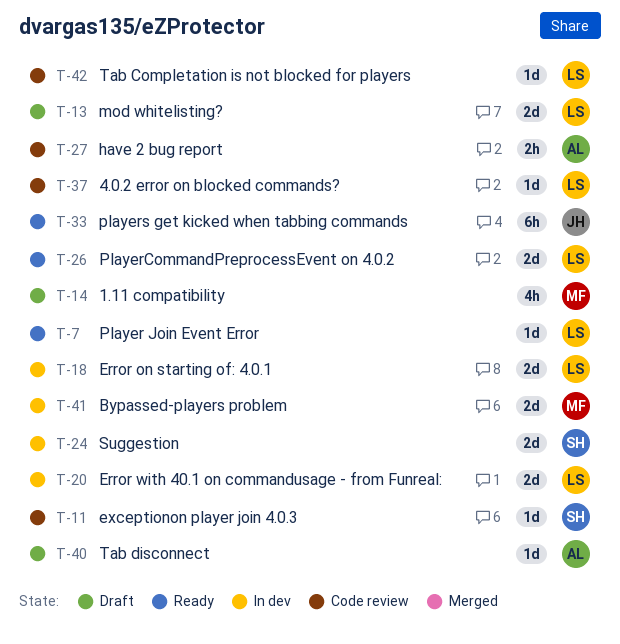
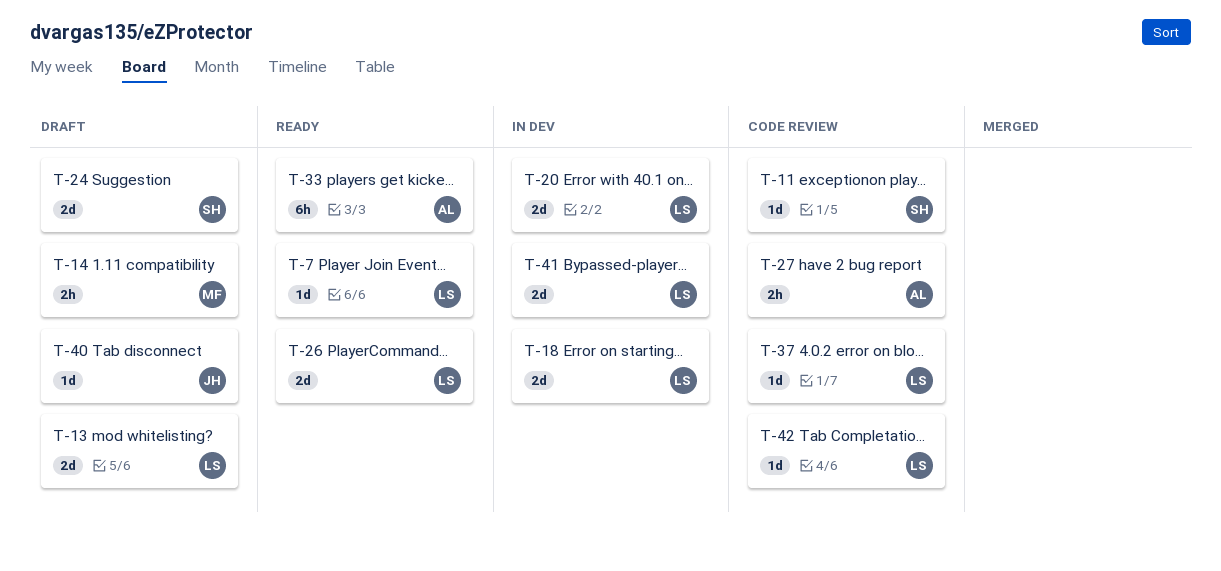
T-14, estimate: 4h -> 2h
T-24, status: In dev -> Draft
T-33, owner: JH -> AL
T-40, owner: AL -> JH
T-41, owner: MF -> LS

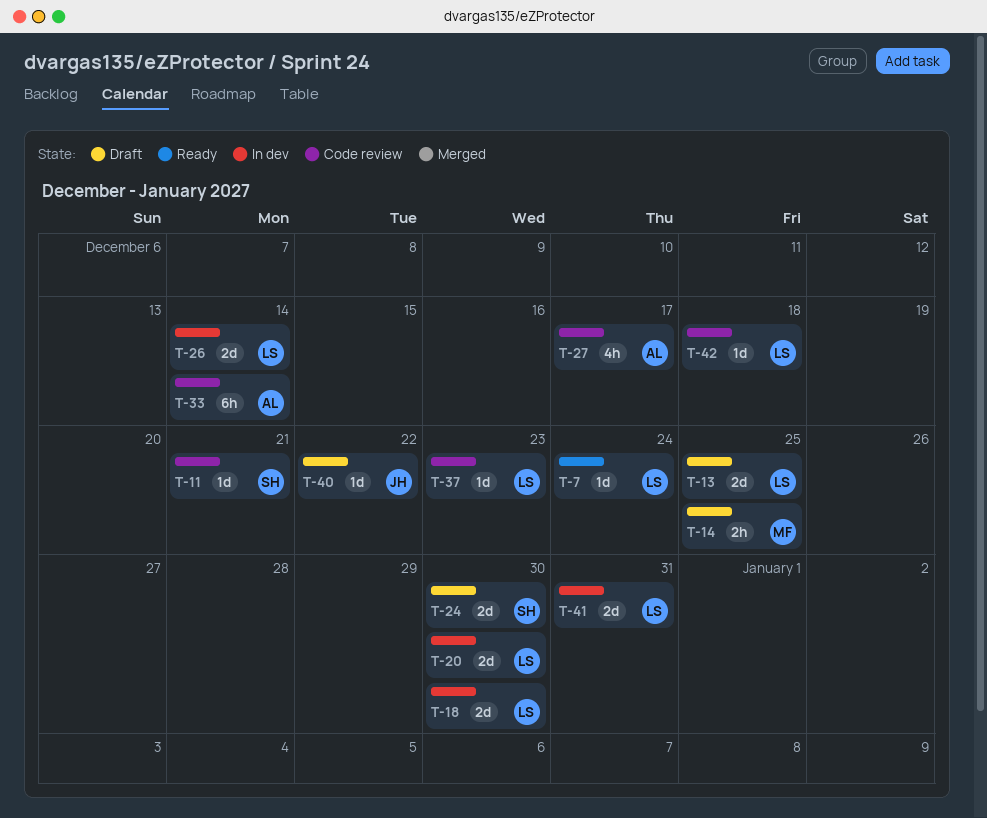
T-26, status: Ready -> In dev
T-27, estimate: 2h -> 4h
T-33, status: Ready -> Code review

